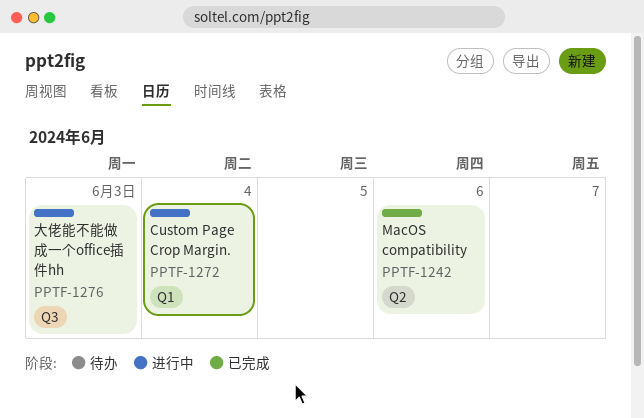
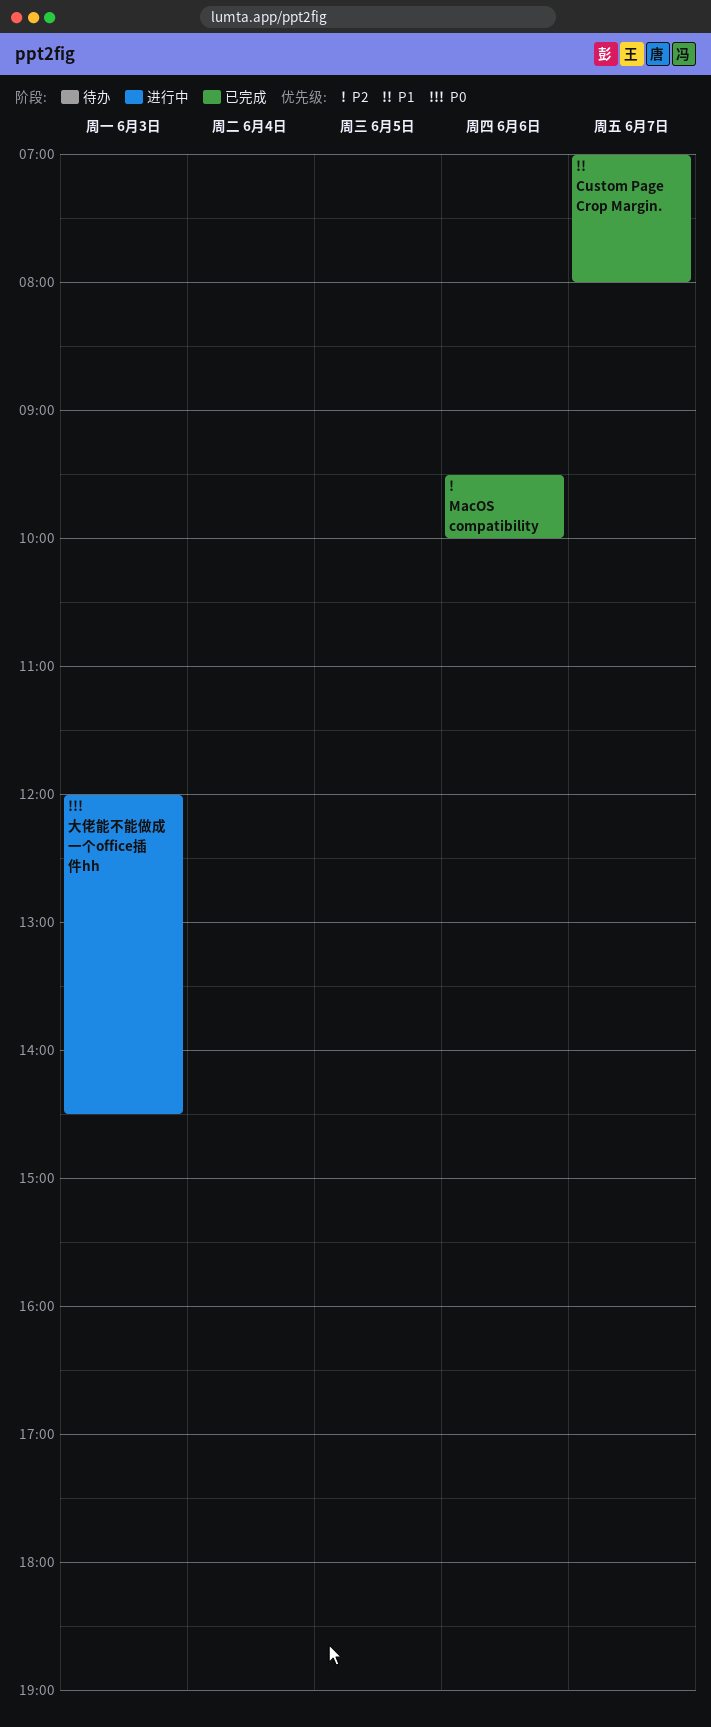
Custom Page Crop Margin., status: 进行中 -> 已完成
Custom Page Crop Margin., day: Jun 4 -> Jun 7

